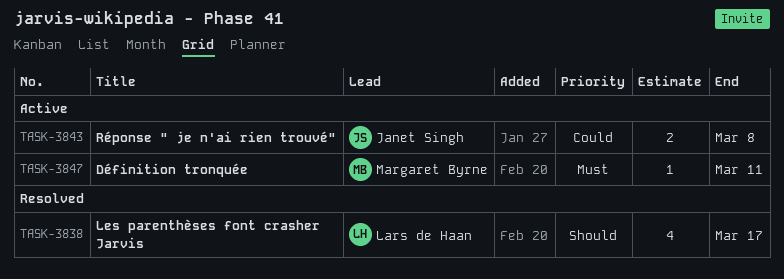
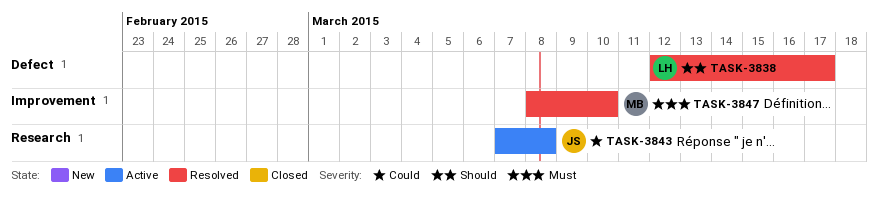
TASK-3847, status: Active -> Resolved
TASK-3847, due: Mar 11 -> Mar 10

